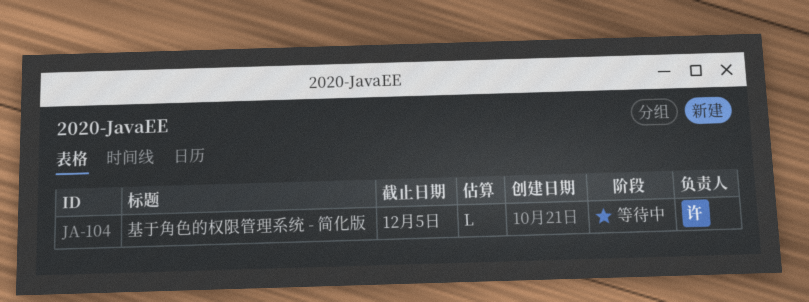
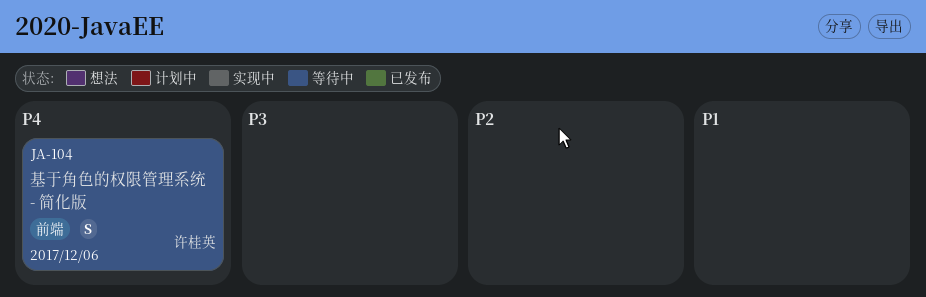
JA-104, estimate: L -> S
JA-104, due: Dec 5 -> Dec 6

